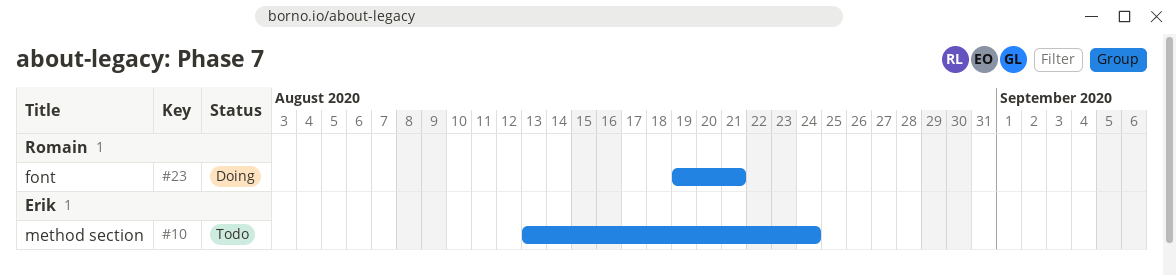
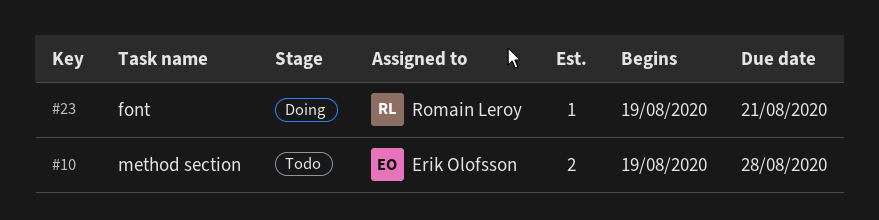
#10, start: Aug 13 -> Aug 19
#10, due: Aug 24 -> Aug 28

